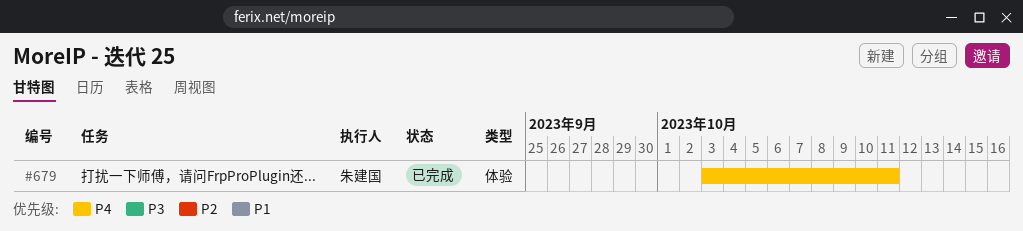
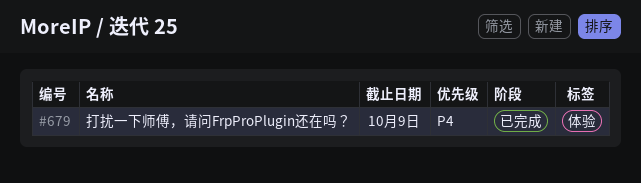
#679, due: Oct 11 -> Oct 9

